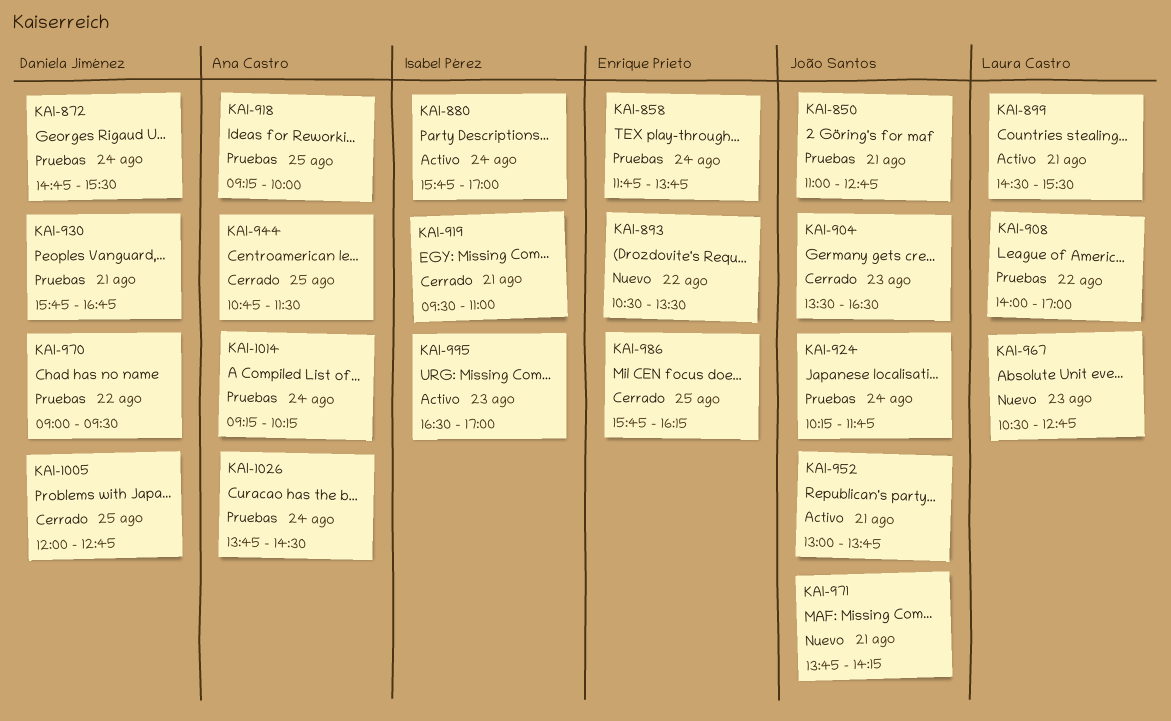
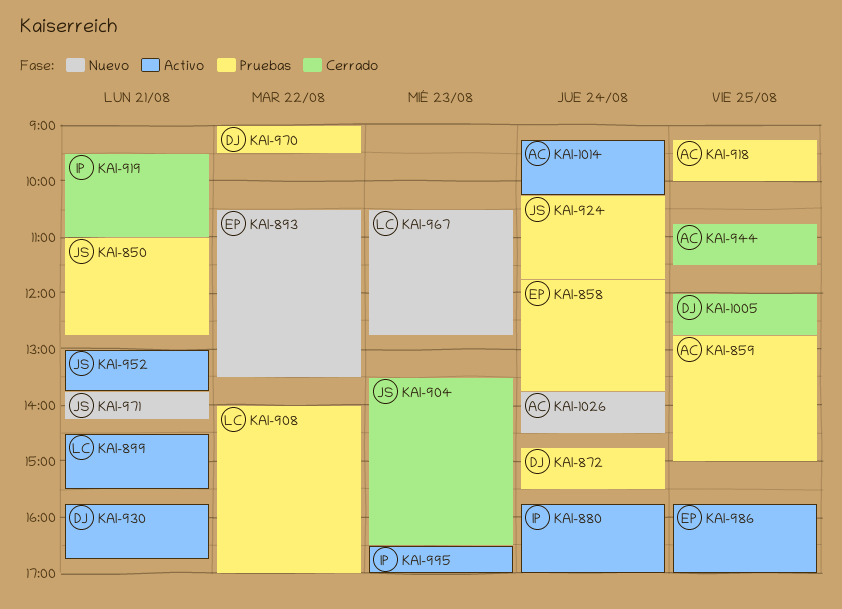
KAI-859: none -> present
KAI-930, status: Pruebas -> Activo
KAI-986, status: Cerrado -> Activo
KAI-986, ends: 16:15 -> 17:00
KAI-1014, status: Pruebas -> Activo
KAI-1026, status: Pruebas -> Nuevo

